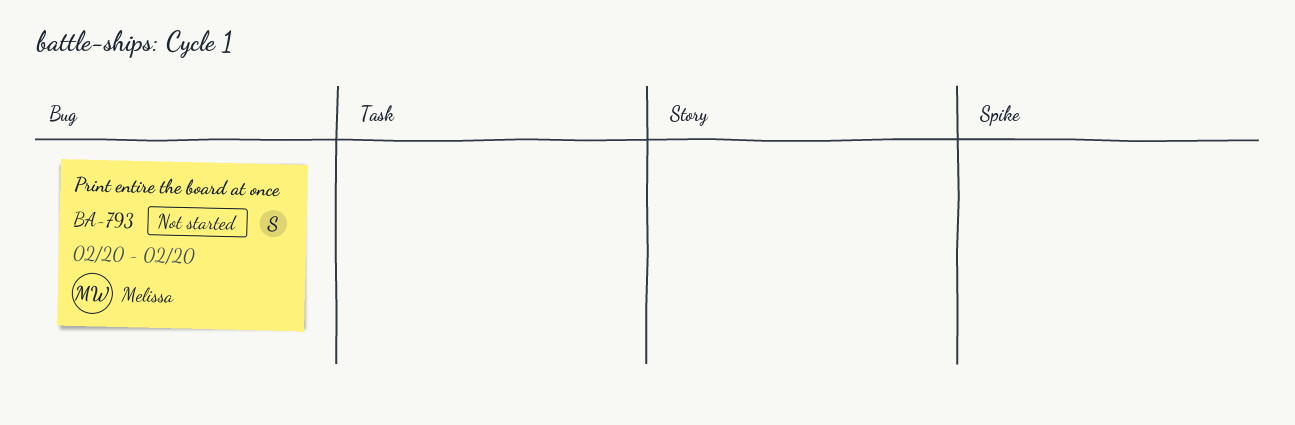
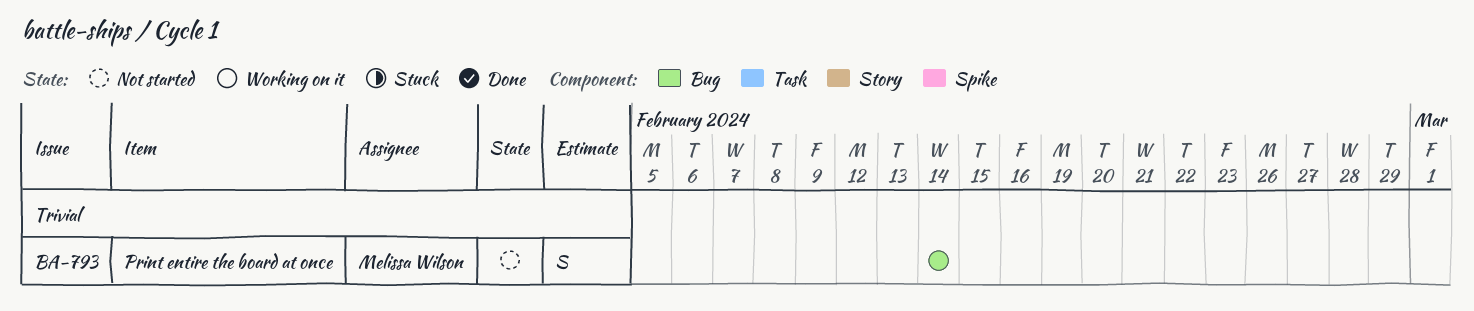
BA-793, start: Feb 20 -> Feb 14
BA-793, due: Feb 20 -> Feb 14

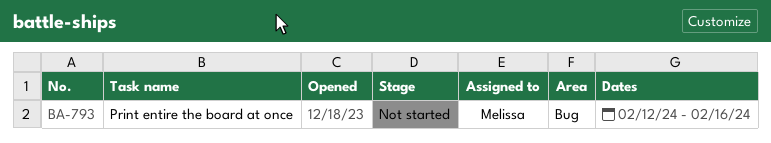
BA-793, start: Feb 14 -> Feb 12
BA-793, due: Feb 14 -> Feb 16

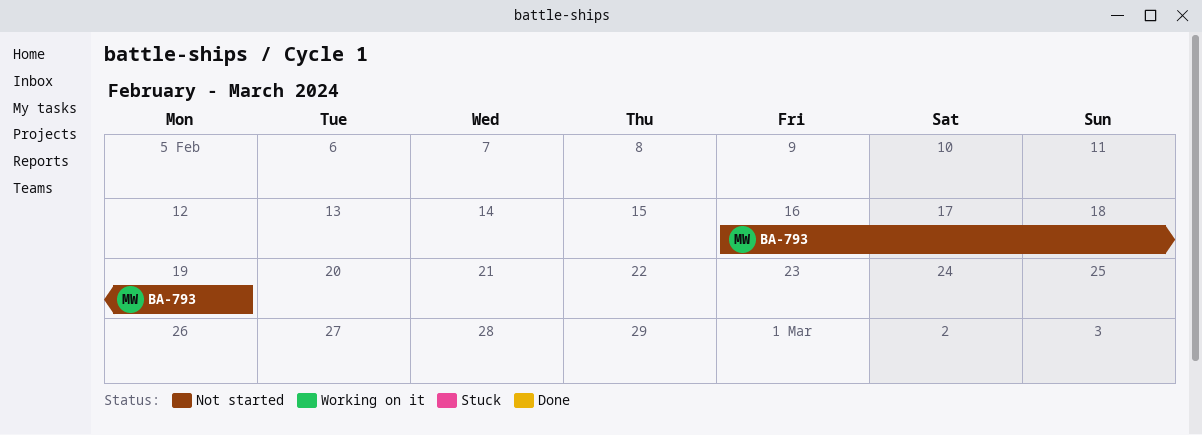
BA-793, start: Feb 12 -> Feb 16
BA-793, due: Feb 16 -> Feb 19

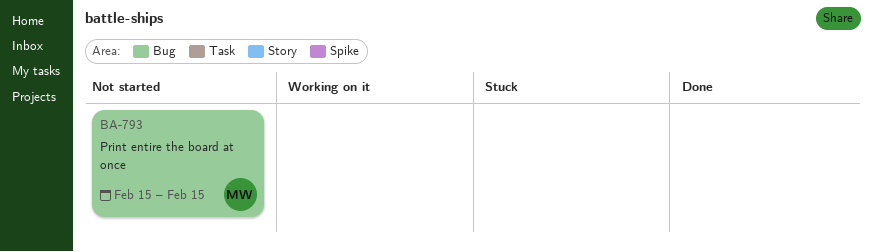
BA-793, start: Feb 16 -> Feb 15
BA-793, due: Feb 19 -> Feb 15

